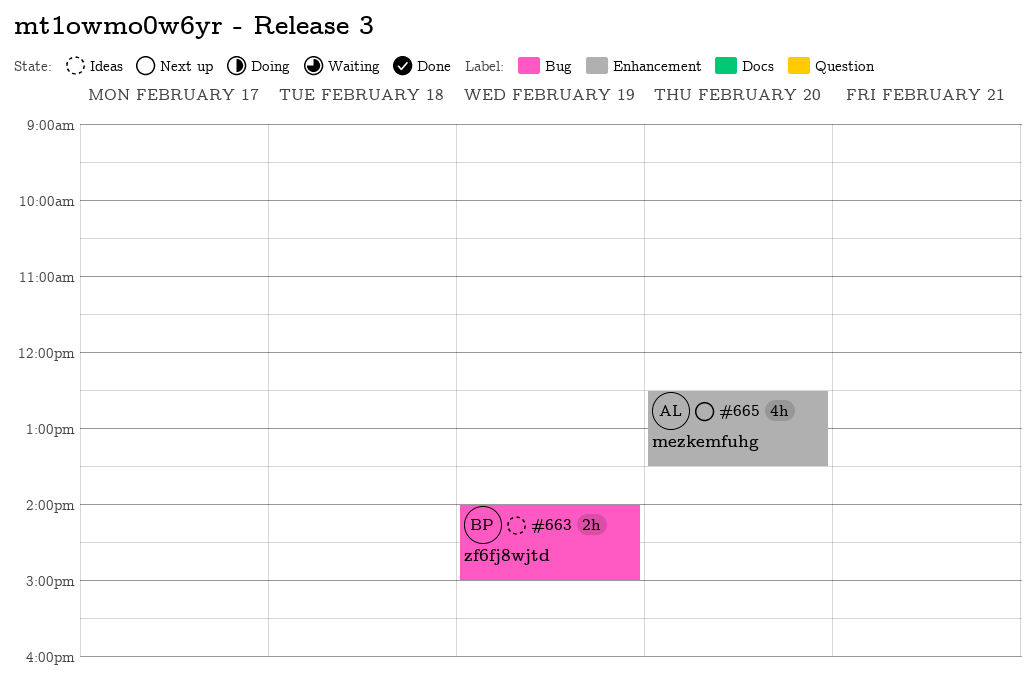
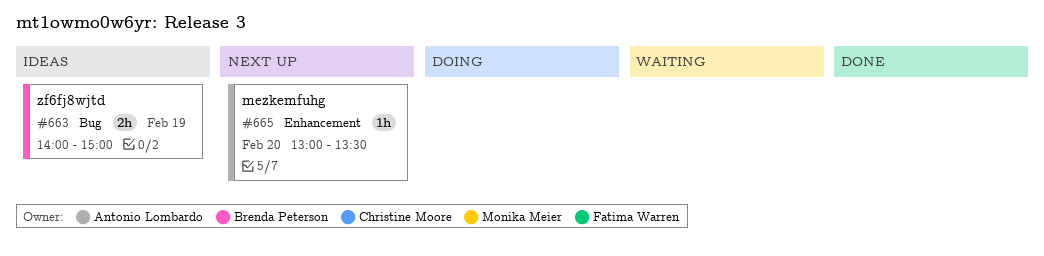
#665, estimate: 4h -> 1h
#665, begins: 12:30 -> 13:00

